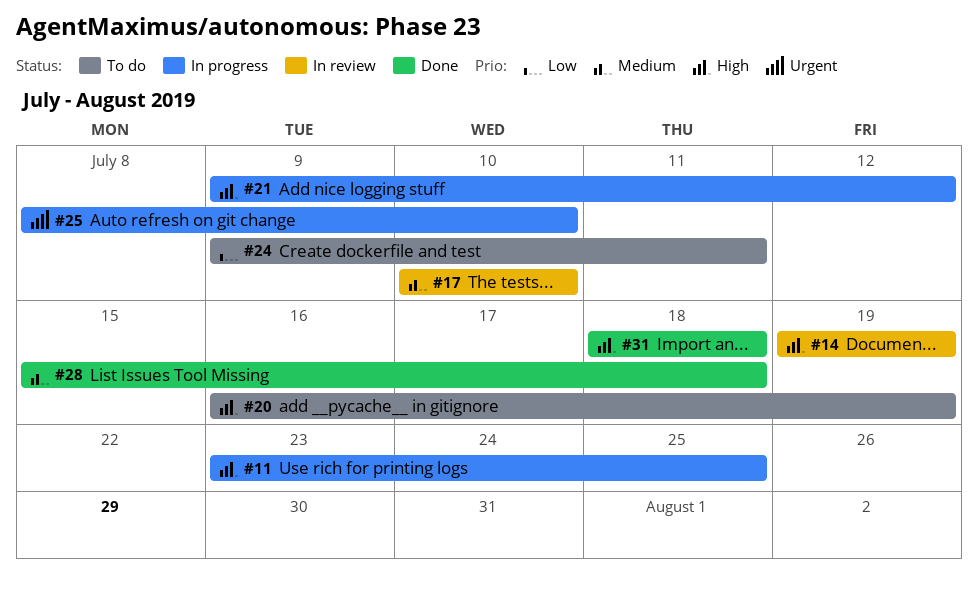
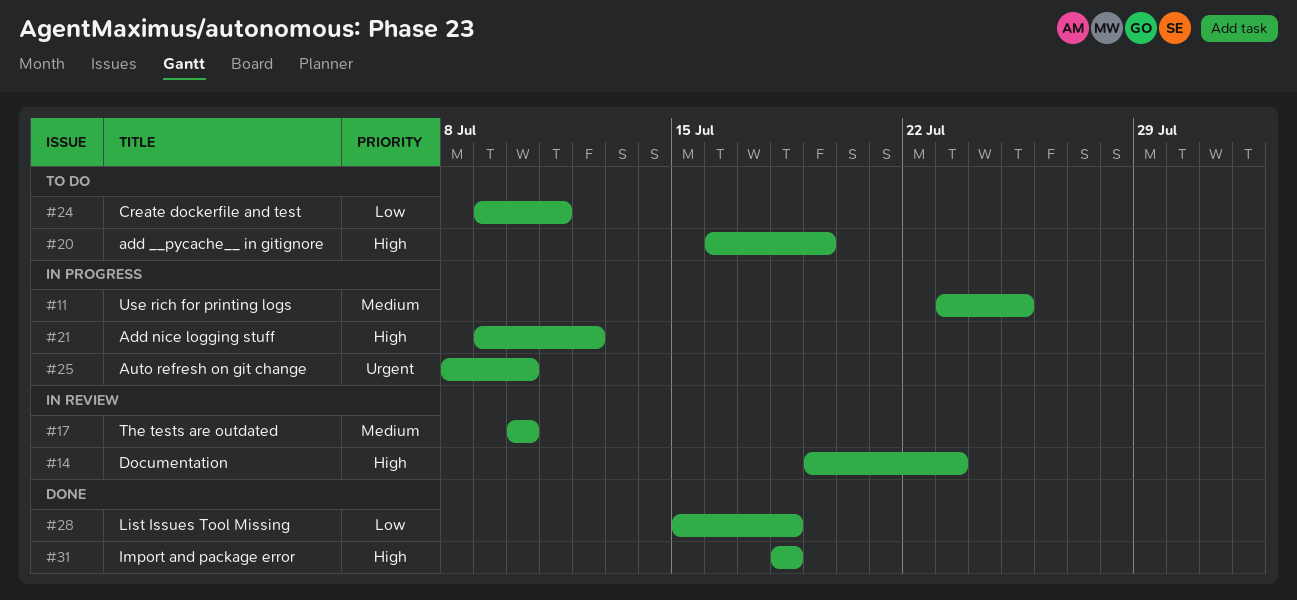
#11, priority: High -> Medium
#14, due: Jul 19 -> Jul 23
#28, priority: Medium -> Low

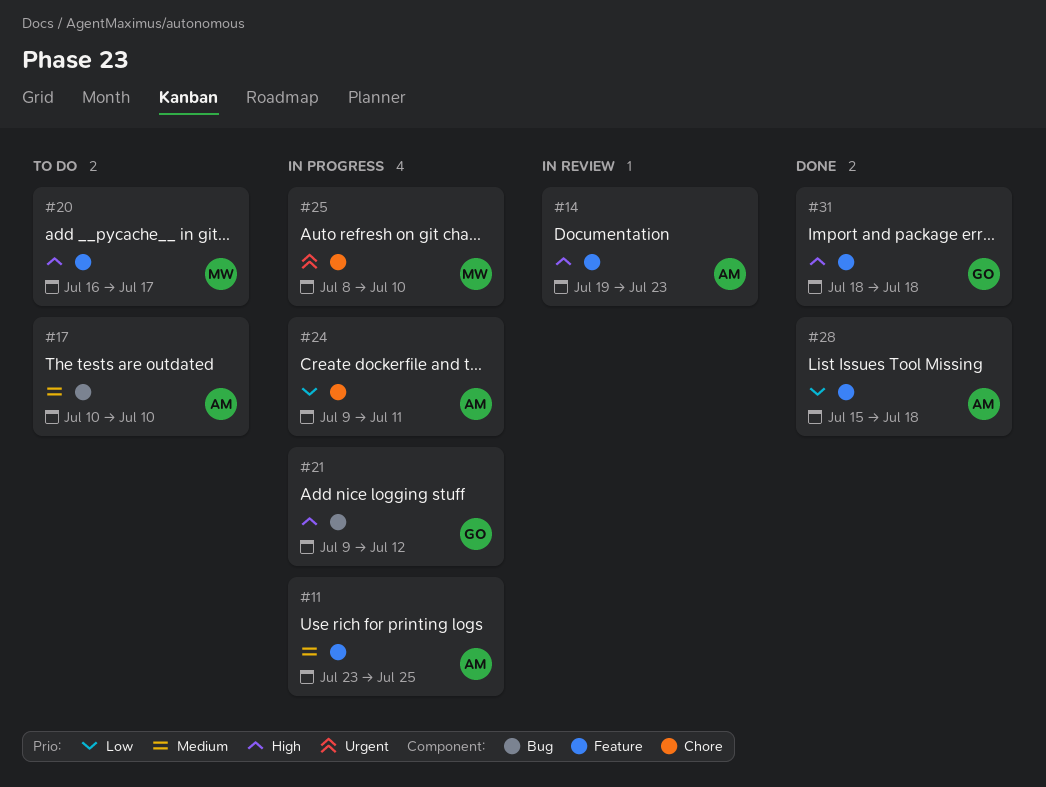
#17, status: In review -> To do
#20, due: Jul 19 -> Jul 17
#24, status: To do -> In progress

